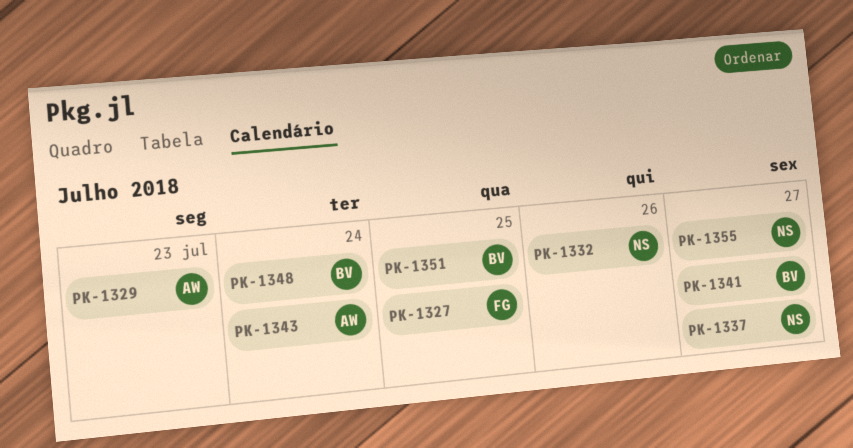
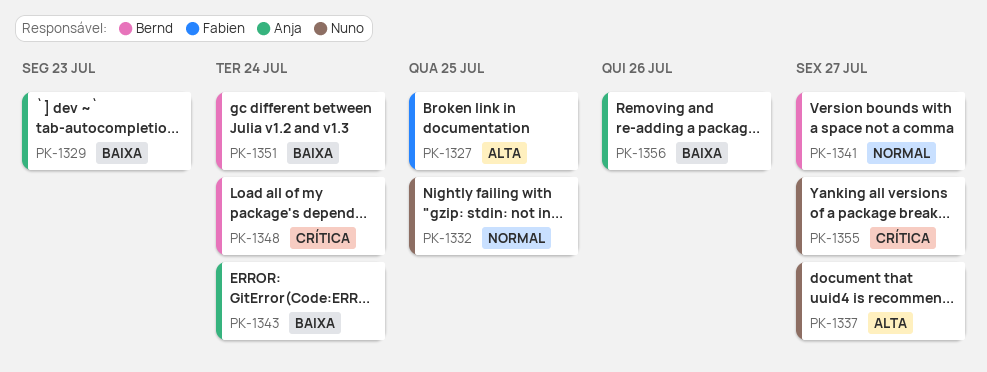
PK-1332, due: Jul 26 -> Jul 25
PK-1351, due: Jul 25 -> Jul 24
PK-1356: none -> present

